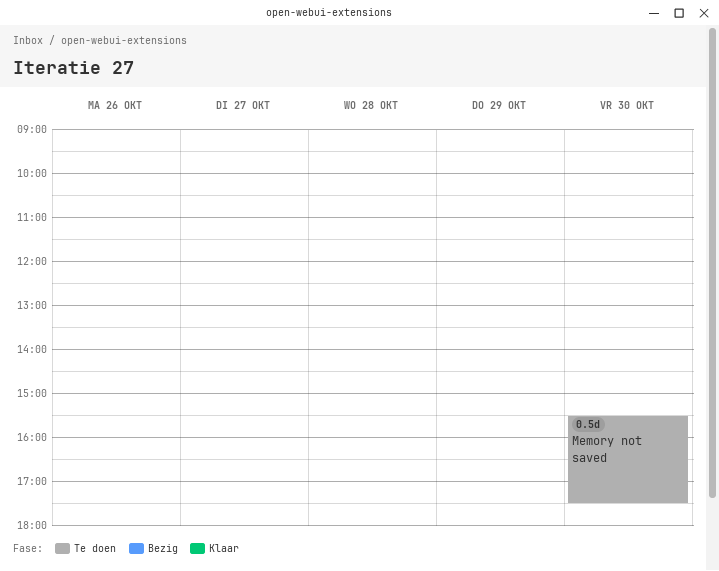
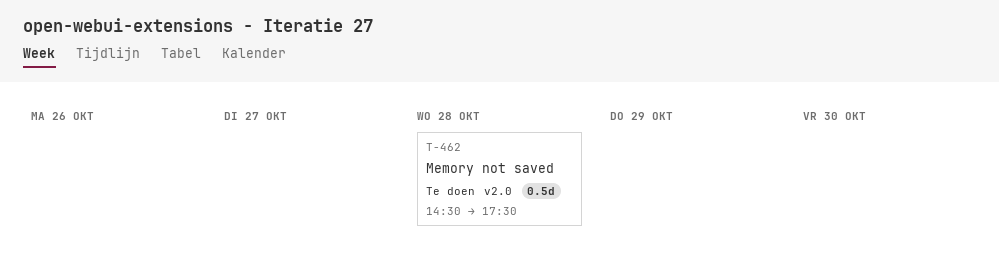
Memory not saved, day: Oct 30 -> Oct 28
Memory not saved, begins: 15:30 -> 14:30

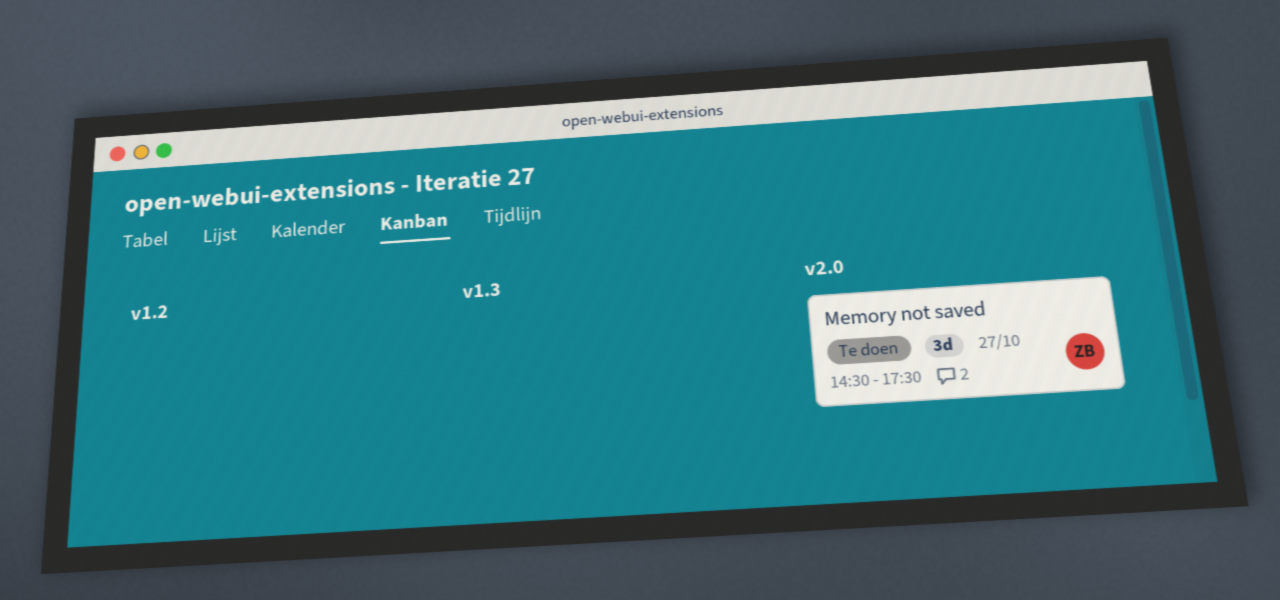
Memory not saved, estimate: 0.5d -> 3d
Memory not saved, day: Oct 28 -> Oct 27

